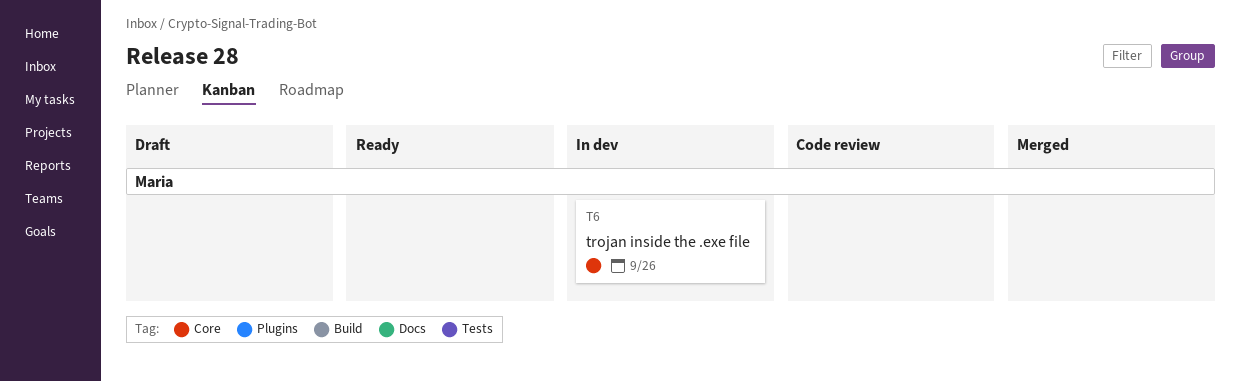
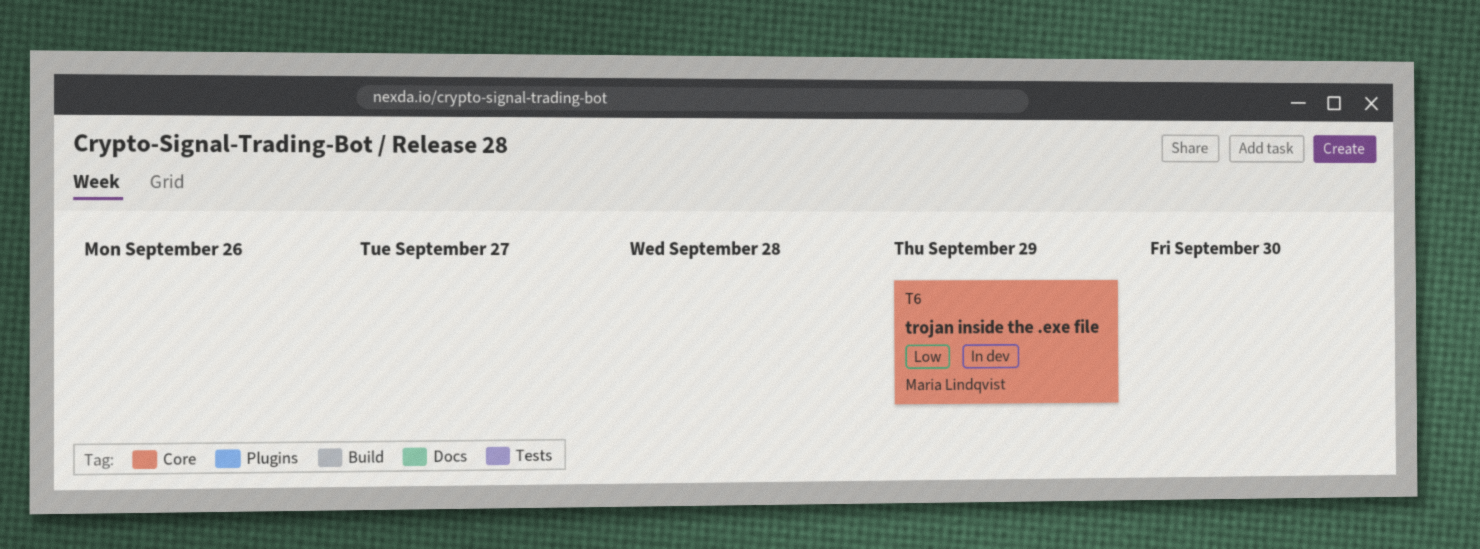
T6, due: Sep 26 -> Sep 29

